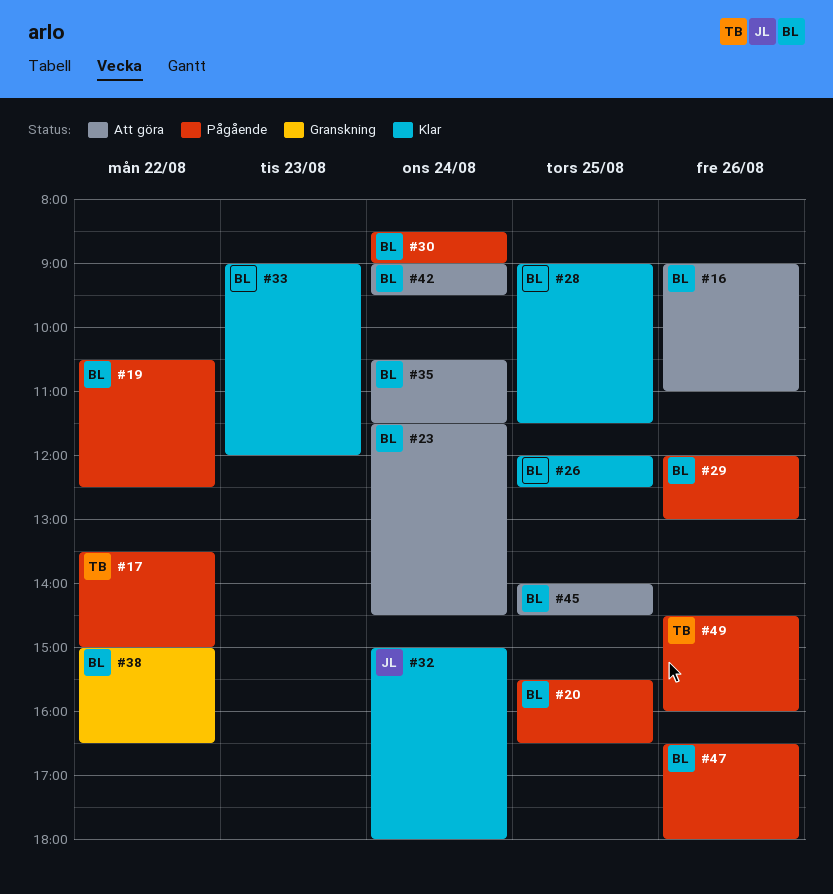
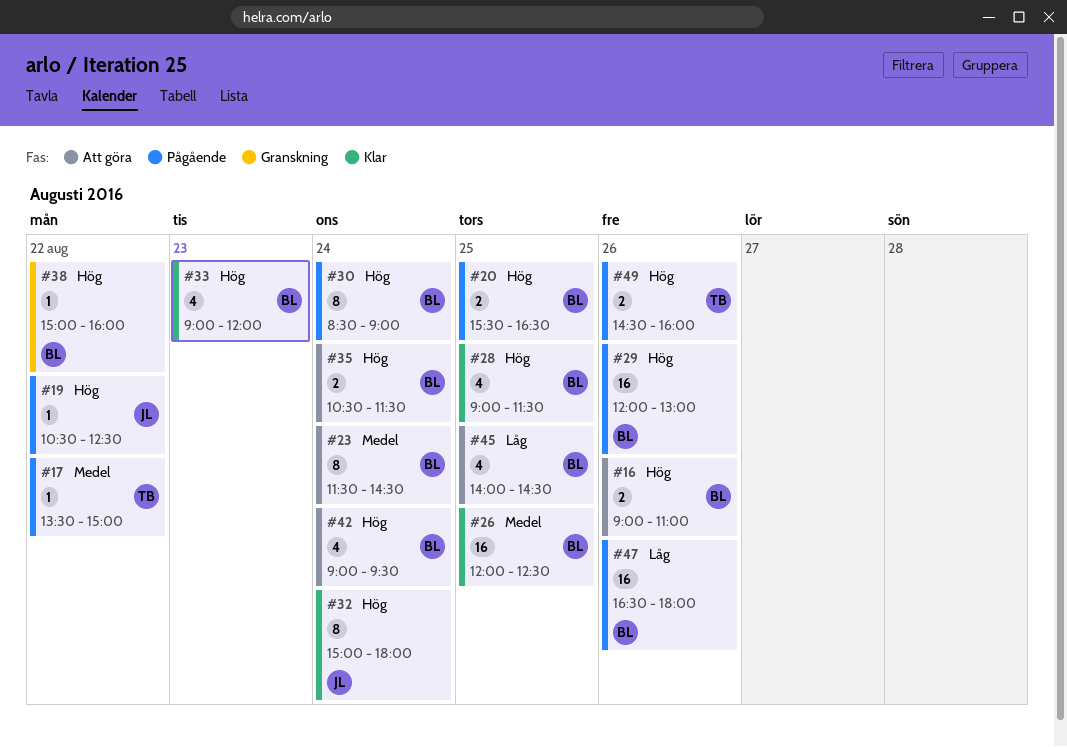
#19, owner: BL -> JL
#38, ends: 16:30 -> 16:00

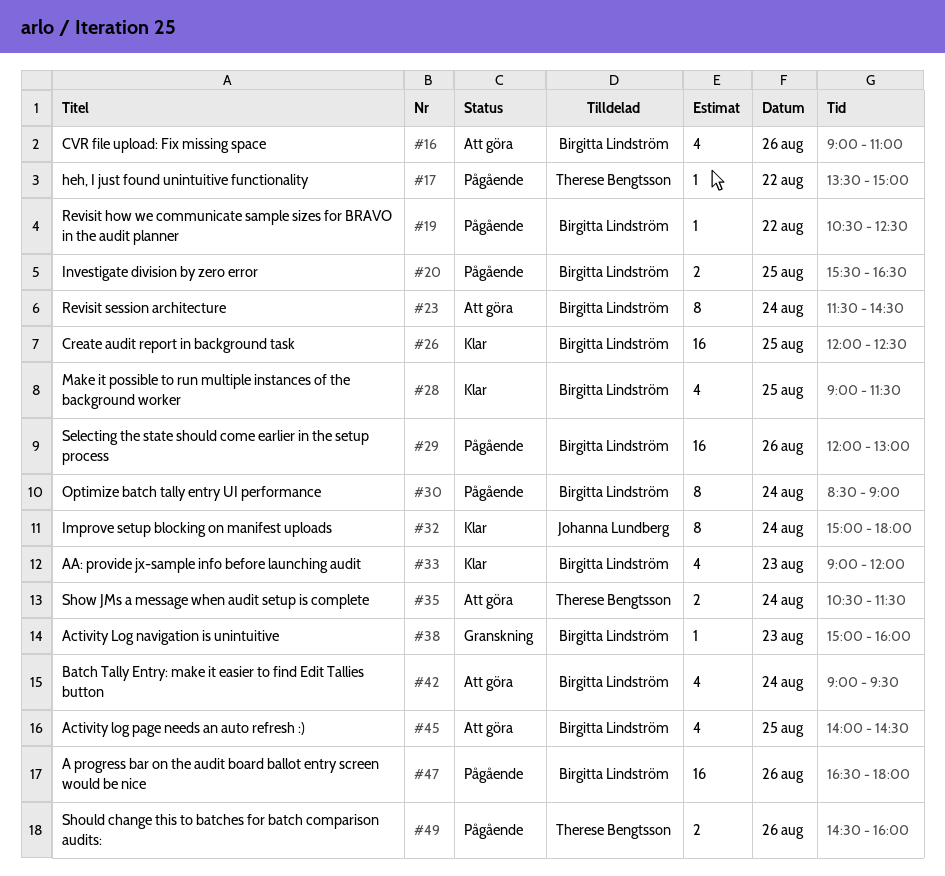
#16, estimate: 2 -> 4
#19, owner: Johanna Lundberg -> Birgitta Lindström
#35, owner: Birgitta Lindström -> Therese Bengtsson
#38, day: Aug 22 -> Aug 23

